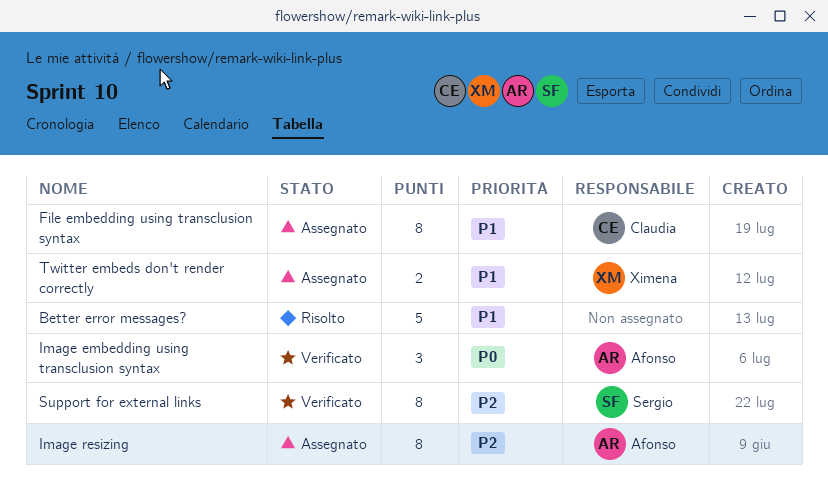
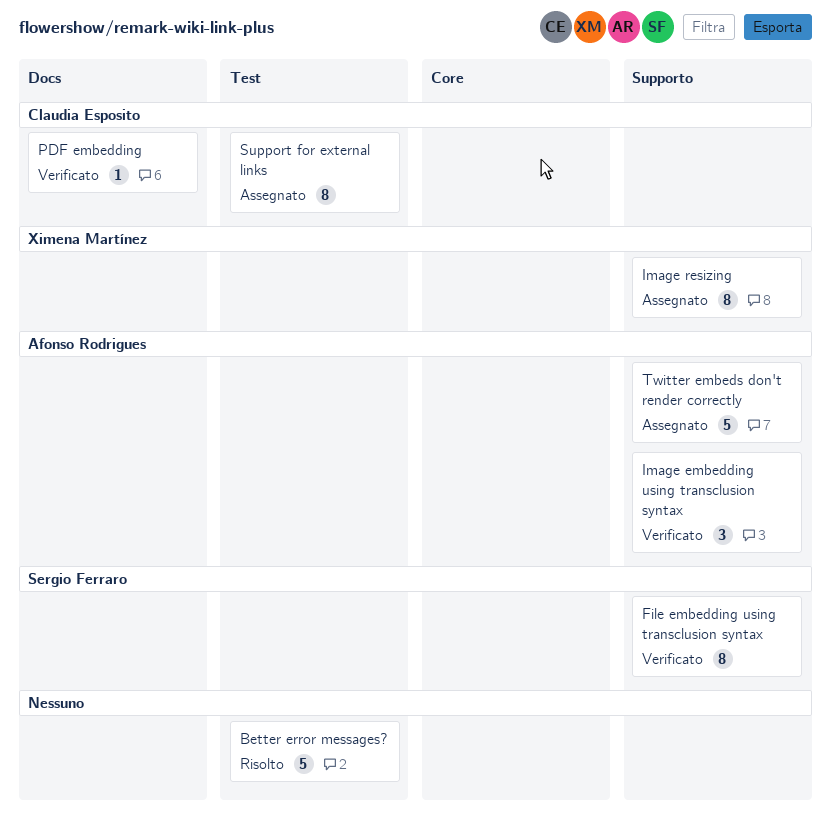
File embedding using transclusion syntax, status: Assegnato -> Verificato
File embedding using transclusion syntax, owner: Claudia Esposito -> Sergio Ferraro
Image resizing, owner: Afonso Rodrigues -> Ximena Martínez
PDF embedding: none -> present
Support for external links, status: Verificato -> Assegnato
Support for external links, owner: Sergio Ferraro -> Claudia Esposito
Twitter embeds don't render correctly, owner: Ximena Martínez -> Afonso Rodrigues
Twitter embeds don't render correctly, estimate: 2 -> 5

